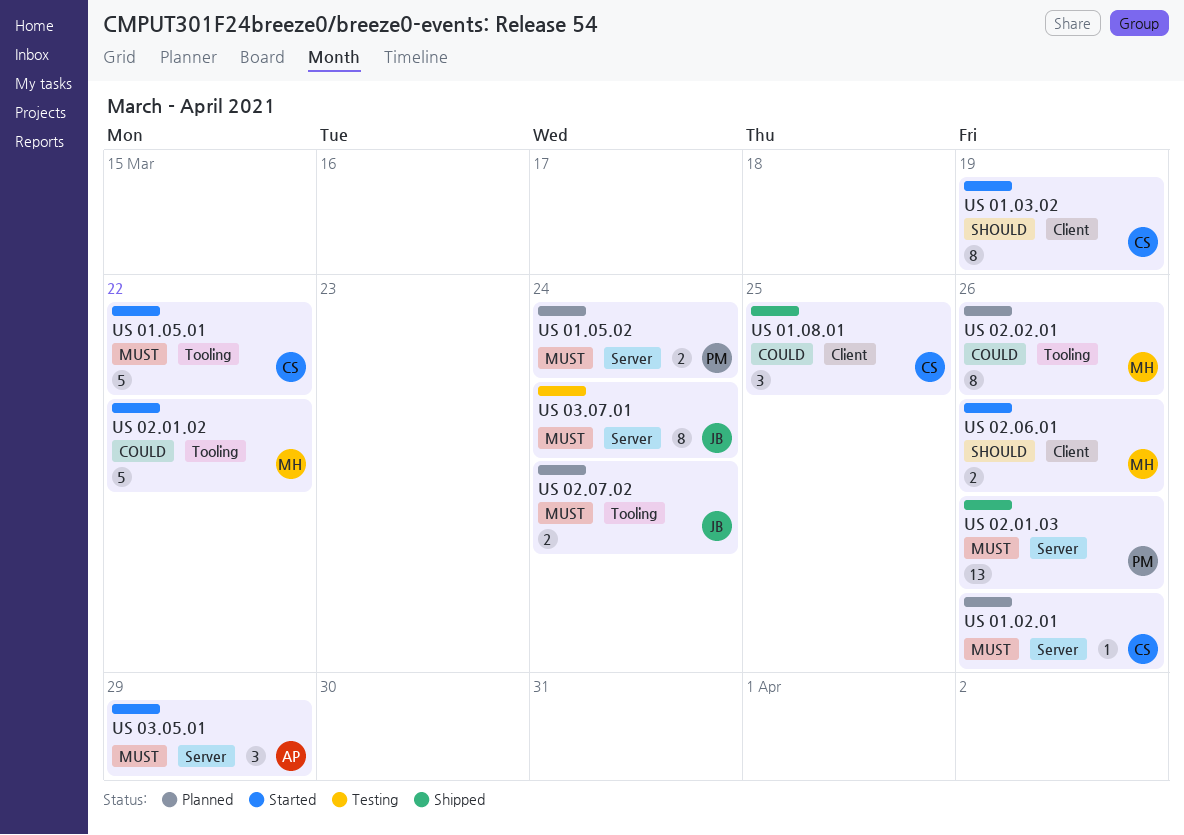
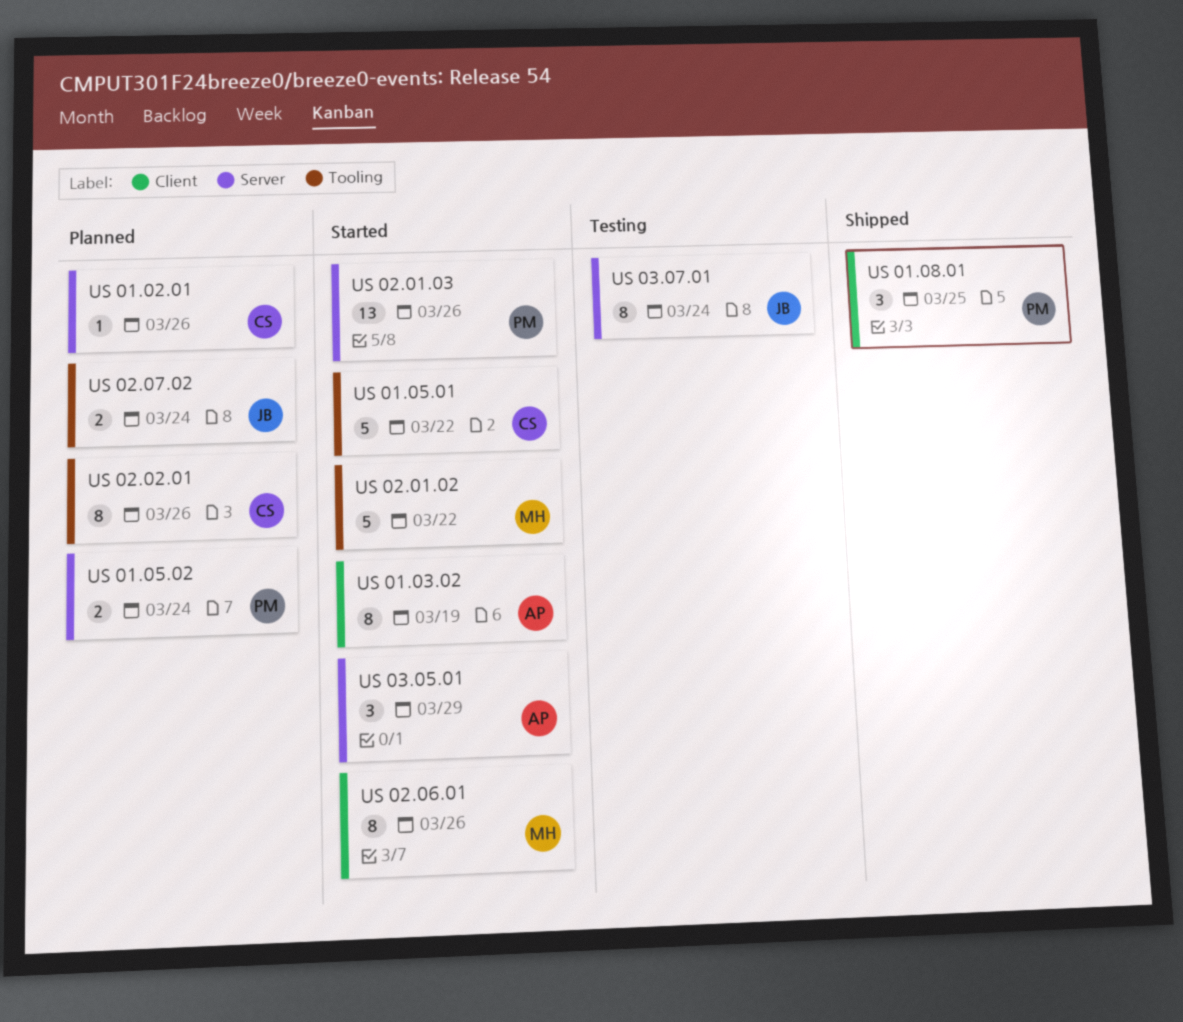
US 01.03.02, owner: CS -> AP
US 01.08.01, owner: CS -> PM
US 02.01.03, status: Shipped -> Started
US 02.02.01, owner: MH -> CS
US 02.06.01, estimate: 2 -> 8

